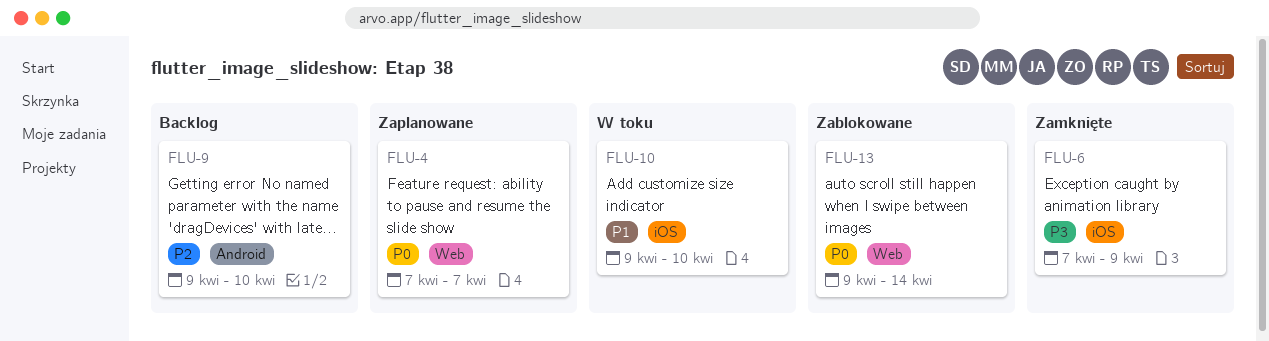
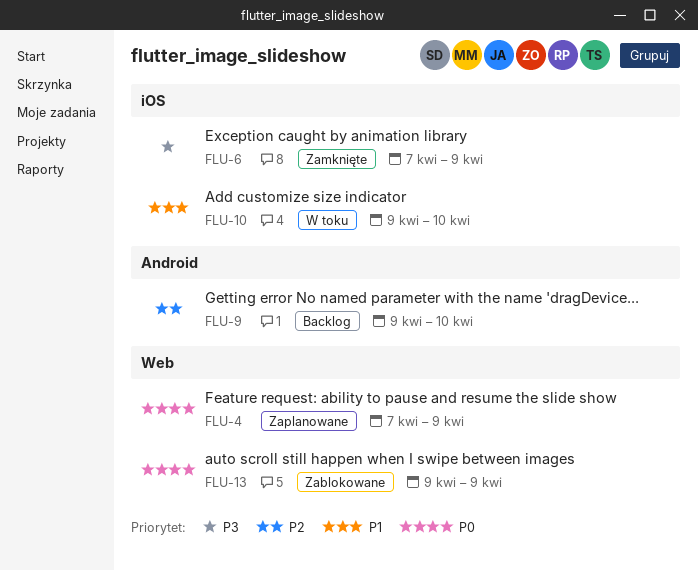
FLU-4, due: Apr 7 -> Apr 9
FLU-13, due: Apr 14 -> Apr 9

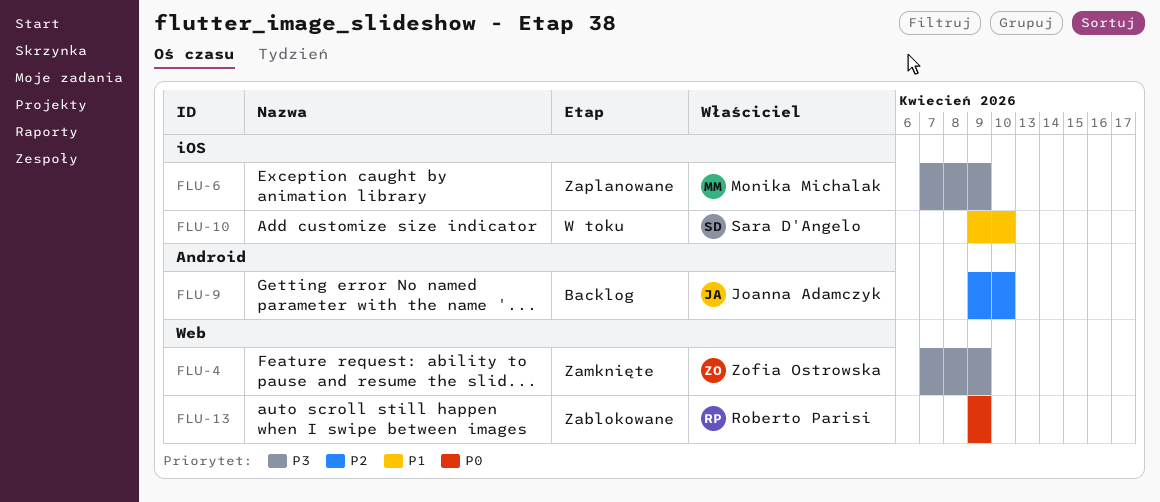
FLU-4, status: Zaplanowane -> Zamknięte
FLU-4, priority: P0 -> P3
FLU-6, status: Zamknięte -> Zaplanowane

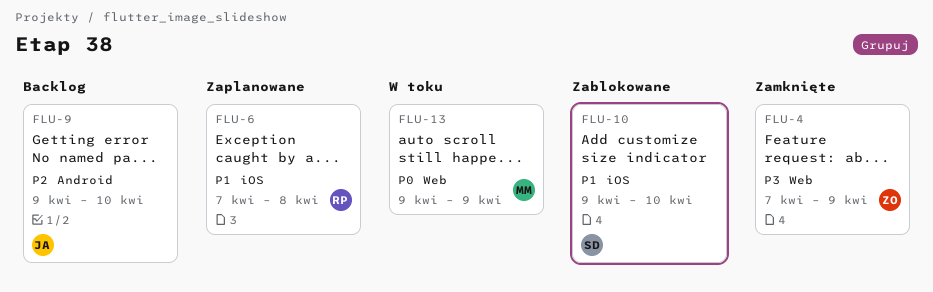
FLU-6, owner: Monika Michalak -> Roberto Parisi
FLU-6, priority: P3 -> P1
FLU-6, due: Apr 9 -> Apr 8
FLU-10, status: W toku -> Zablokowane
FLU-13, status: Zablokowane -> W toku
FLU-13, owner: Roberto Parisi -> Monika Michalak

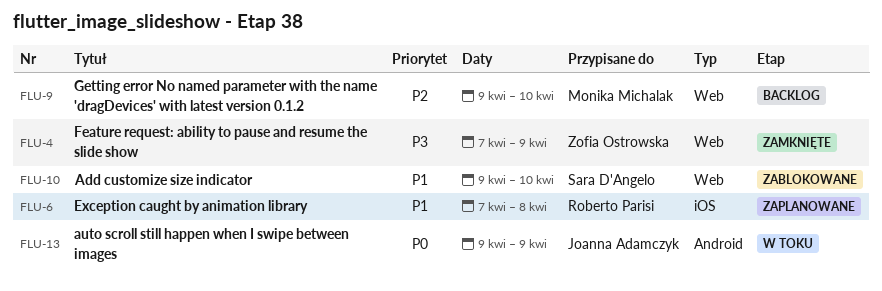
FLU-9, owner: Joanna Adamczyk -> Monika Michalak
FLU-9, label: Android -> Web
FLU-10, label: iOS -> Web
FLU-13, owner: Monika Michalak -> Joanna Adamczyk
FLU-13, label: Web -> Android

